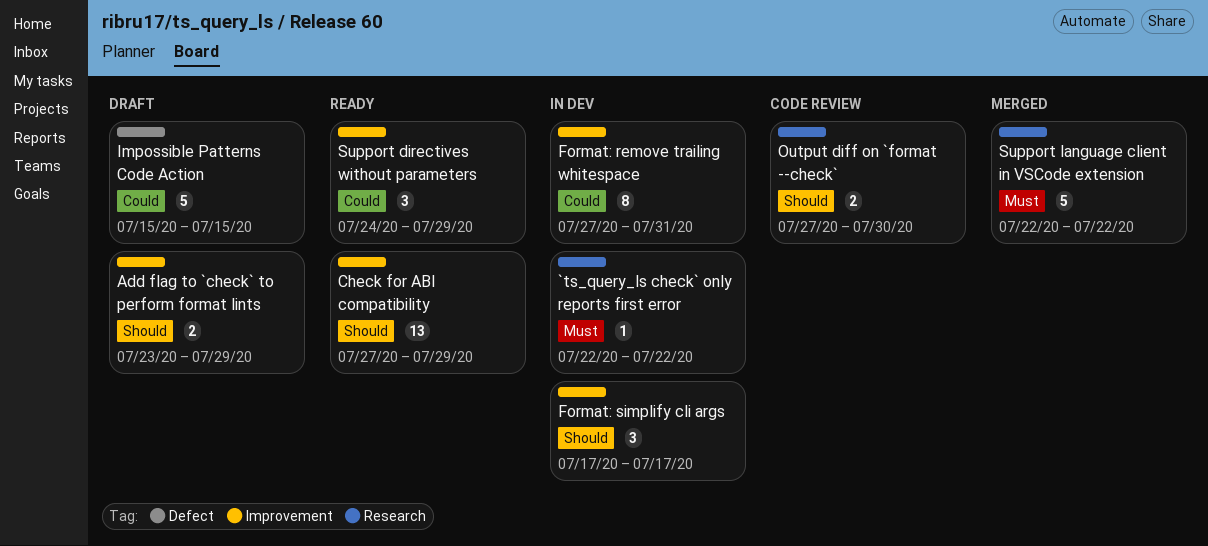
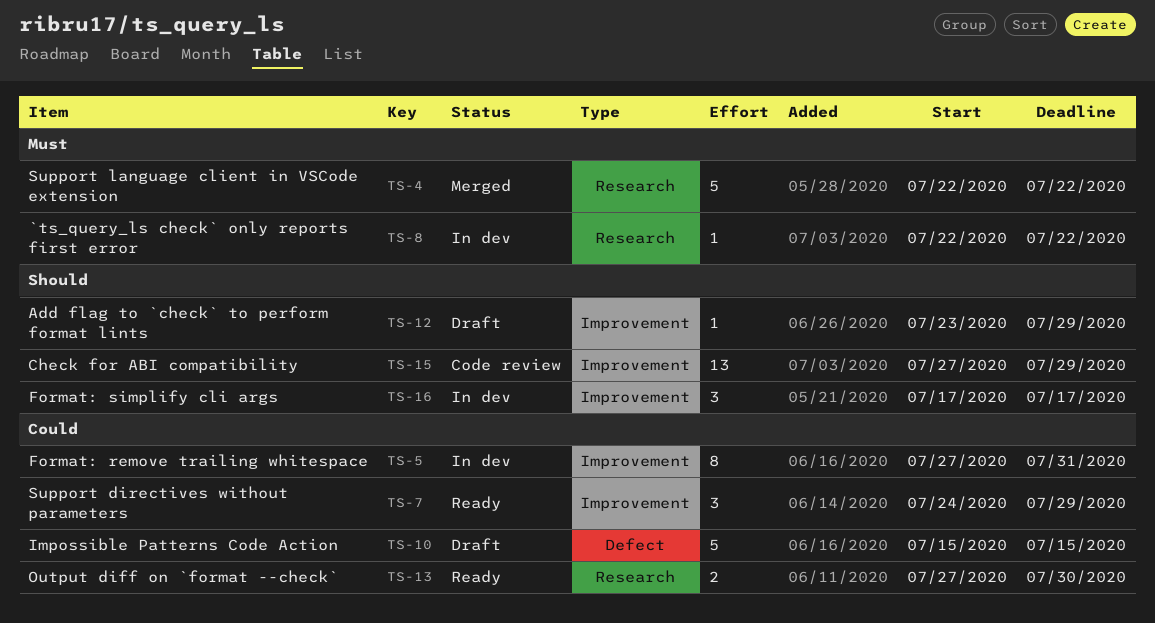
Add flag to `check` to perform format lints, estimate: 2 -> 1
Check for ABI compatibility, status: Ready -> Code review
Output diff on `format --check`, status: Code review -> Ready
Output diff on `format --check`, priority: Should -> Could

